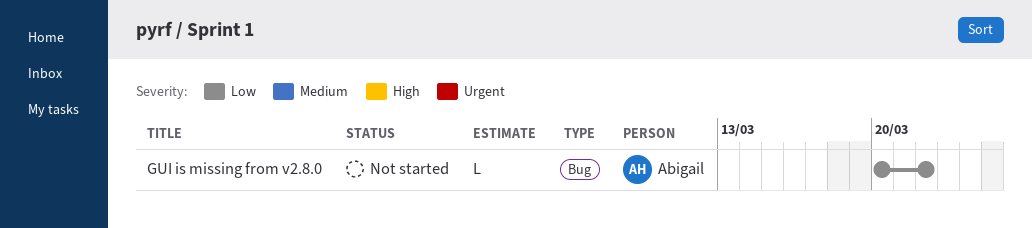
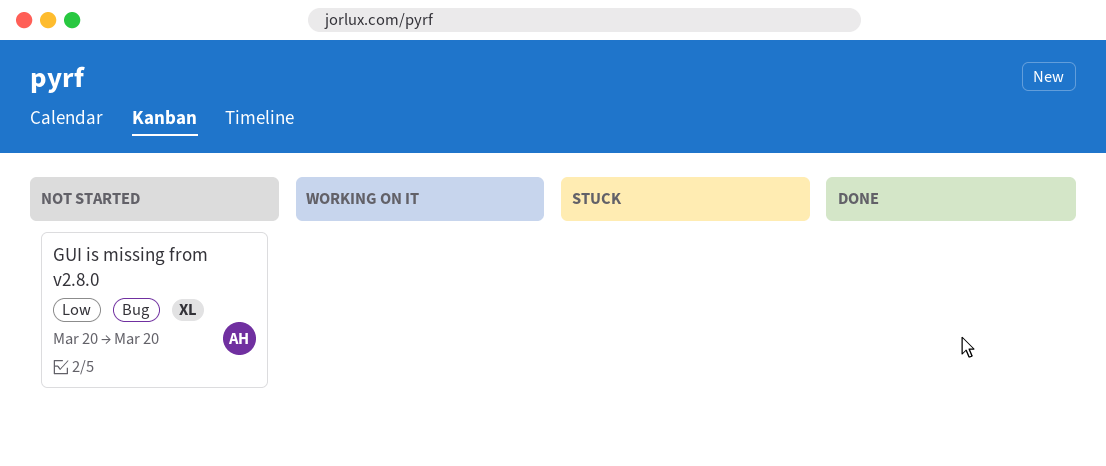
GUI is missing from v2.8.0, estimate: L -> XL
GUI is missing from v2.8.0, due: Mar 22 -> Mar 20

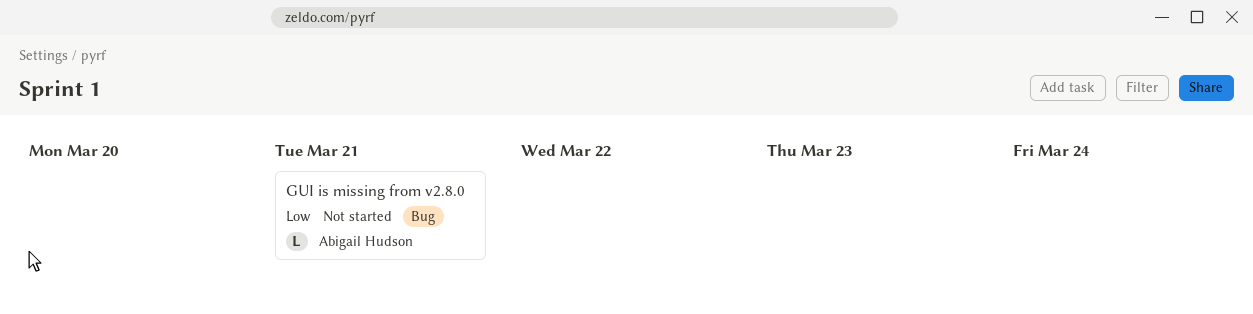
GUI is missing from v2.8.0, estimate: XL -> L
GUI is missing from v2.8.0, due: Mar 20 -> Mar 21

